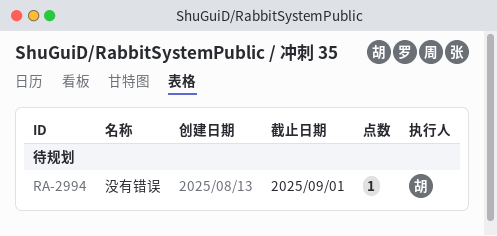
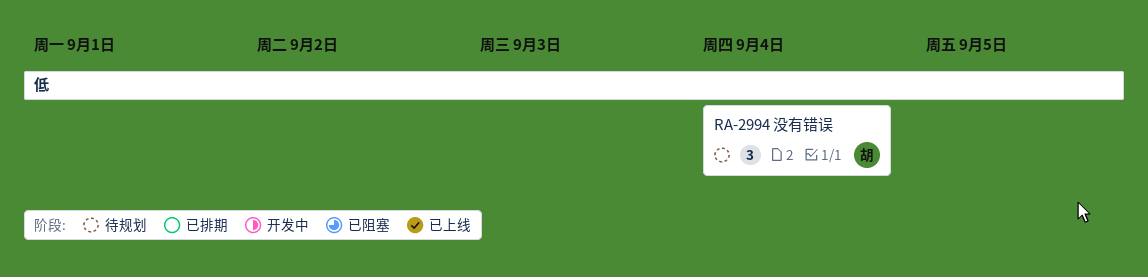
RA-2994, estimate: 1 -> 3
RA-2994, due: Sep 1 -> Sep 4

